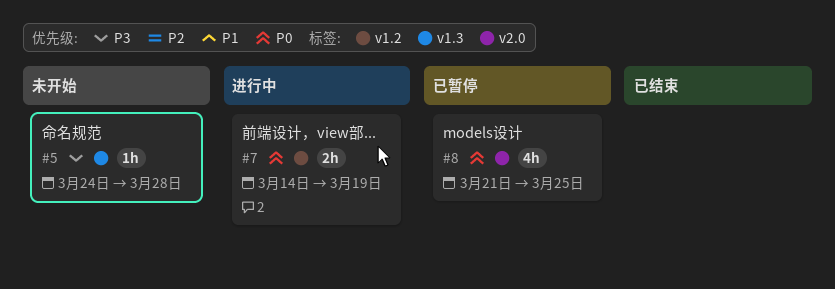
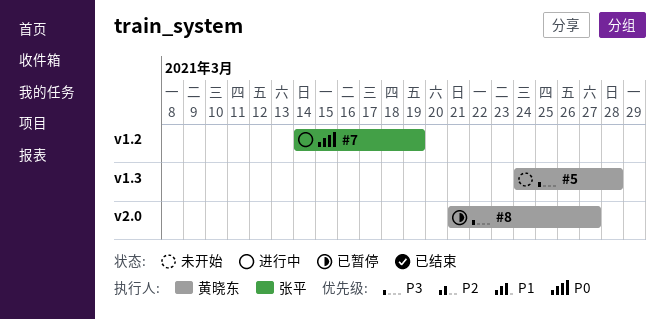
#8, priority: P0 -> P3
#8, due: Mar 25 -> Mar 27

